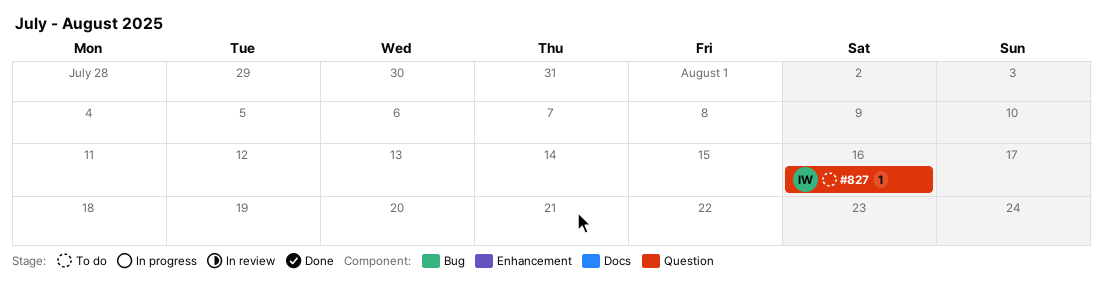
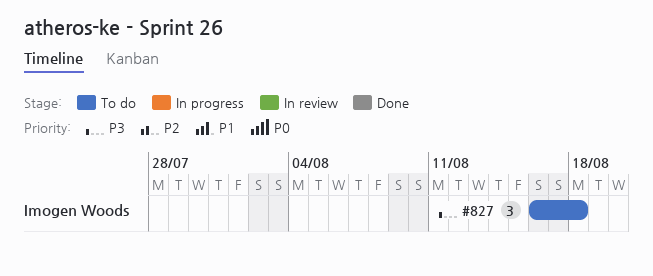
#827, estimate: 1 -> 3
#827, due: Aug 16 -> Aug 18

